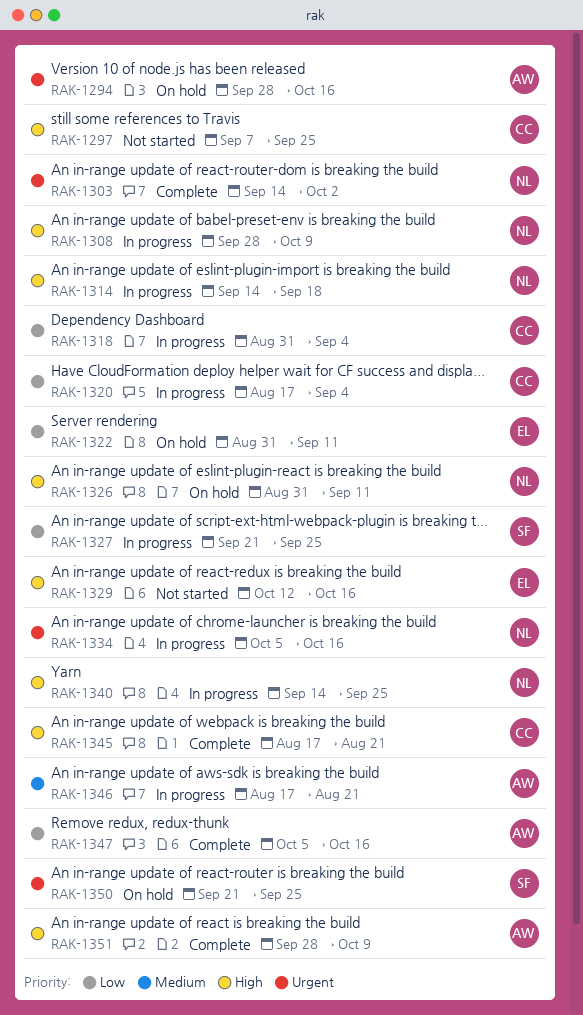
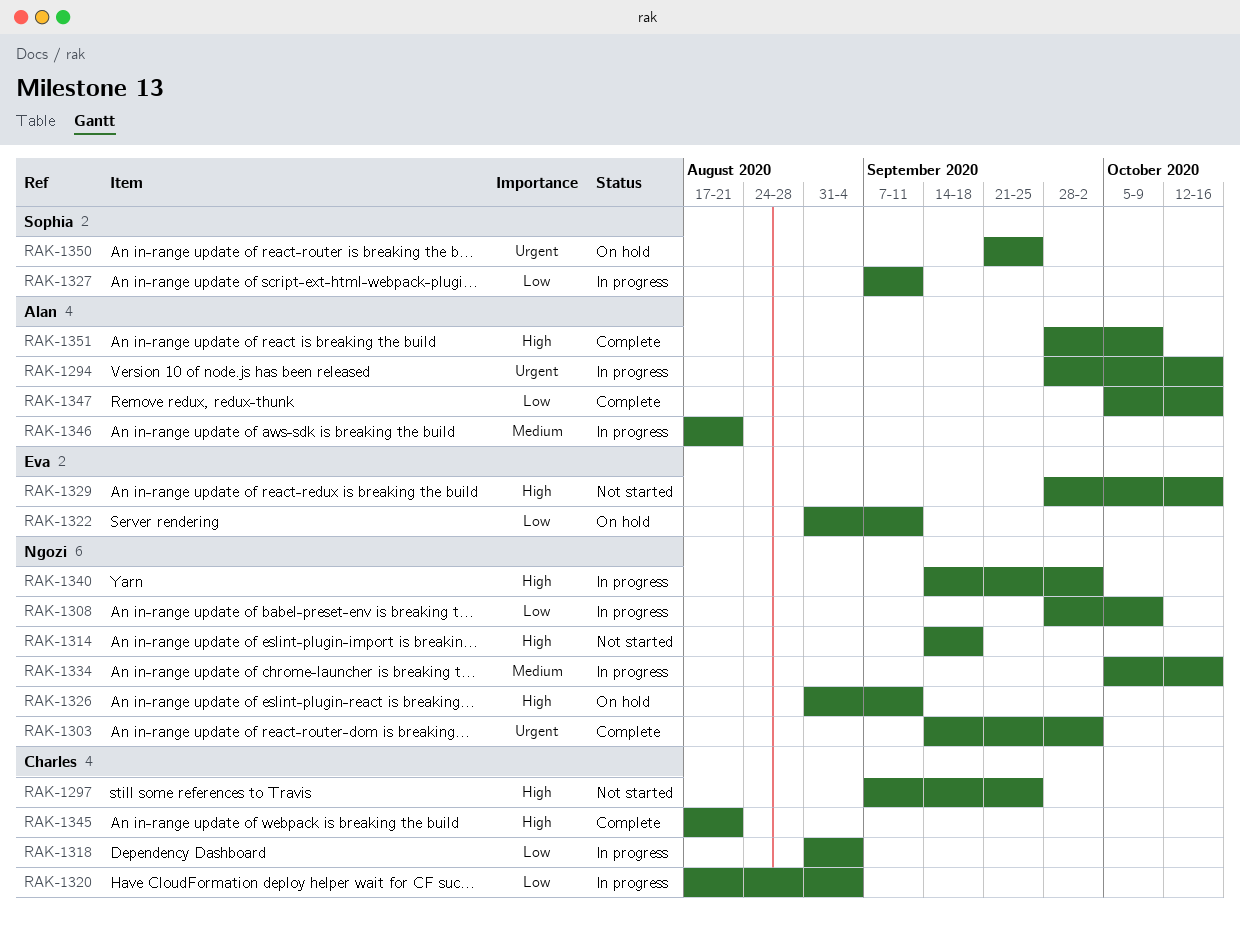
RAK-1294, status: On hold -> In progress
RAK-1308, priority: High -> Low
RAK-1314, status: In progress -> Not started
RAK-1327, start: Sep 21 -> Sep 7
RAK-1327, due: Sep 25 -> Sep 11
RAK-1329, start: Oct 12 -> Sep 28
RAK-1334, priority: Urgent -> Medium
RAK-1340, due: Sep 25 -> Oct 2

